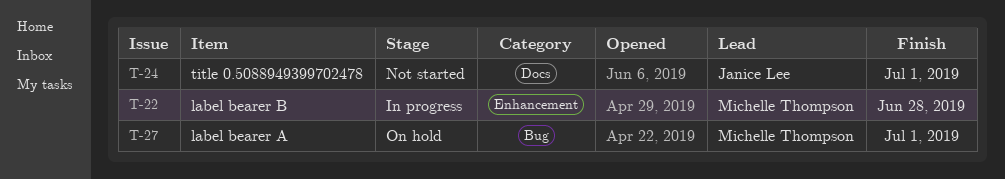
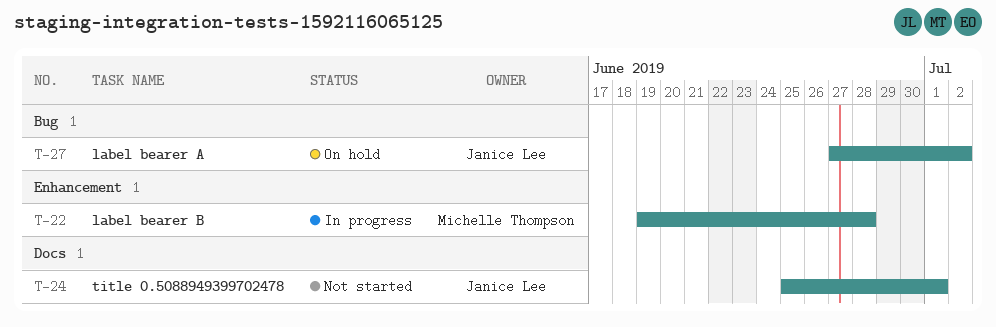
T-27, owner: Michelle Thompson -> Janice Lee
T-27, due: Jul 1 -> Jul 2

